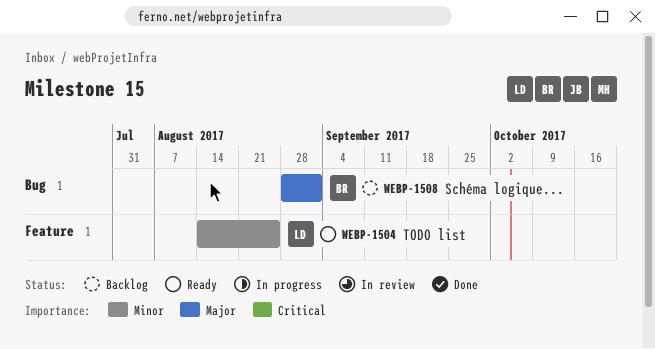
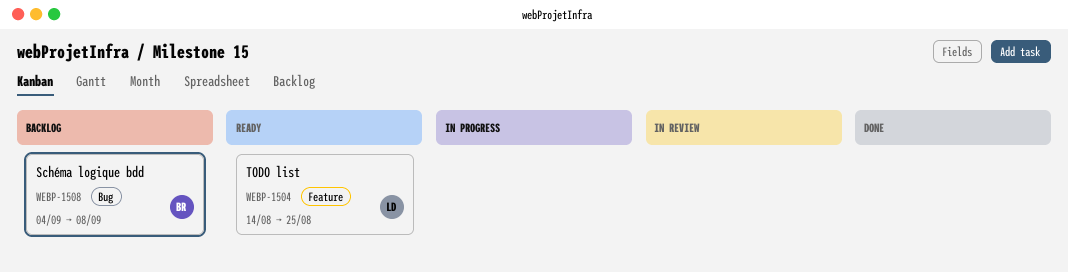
WEBP-1508, start: Aug 28 -> Sep 4
WEBP-1508, due: Sep 1 -> Sep 8

